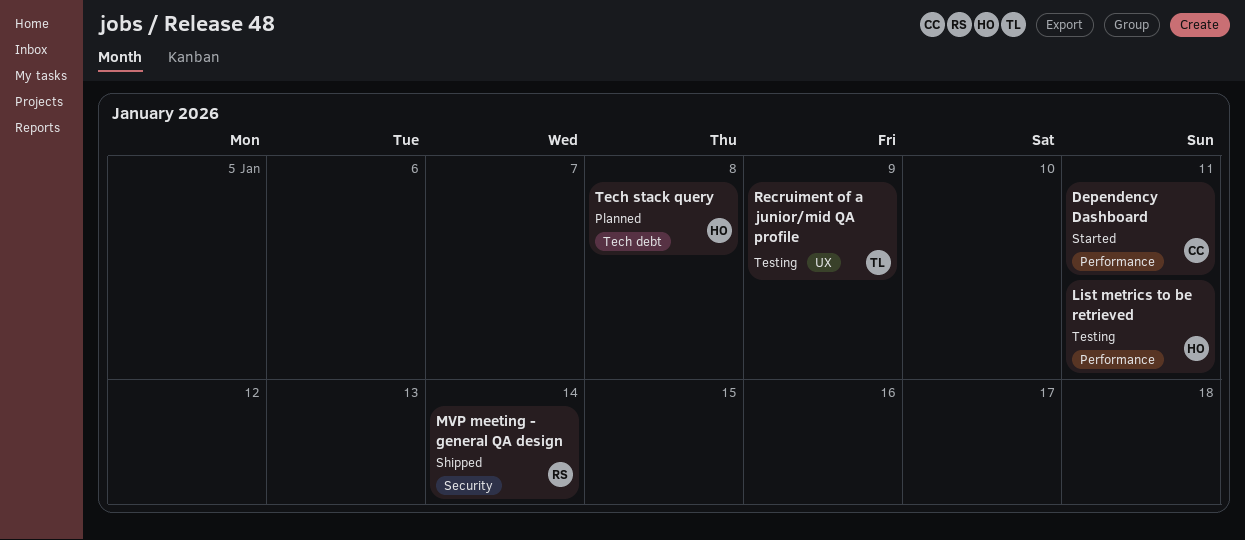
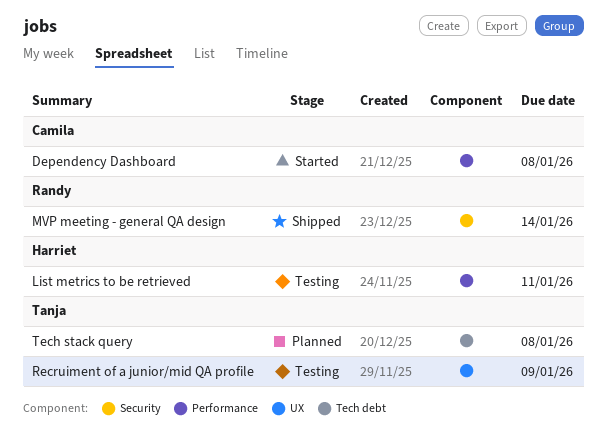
Dependency Dashboard, due: Jan 11 -> Jan 8
Tech stack query, owner: Harriet -> Tanja

